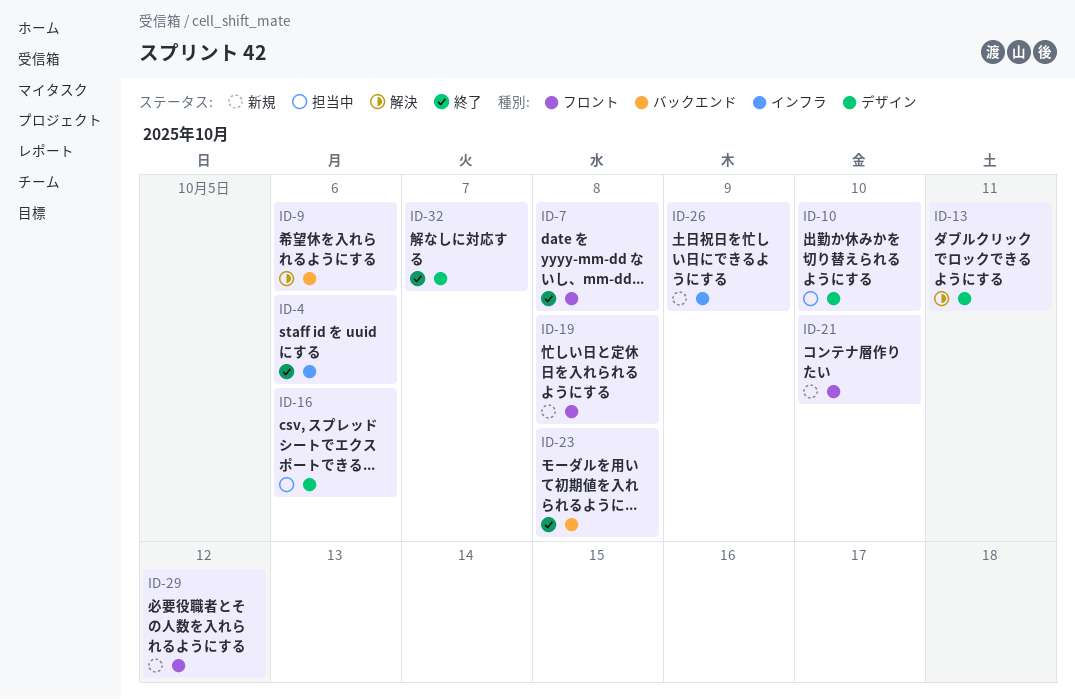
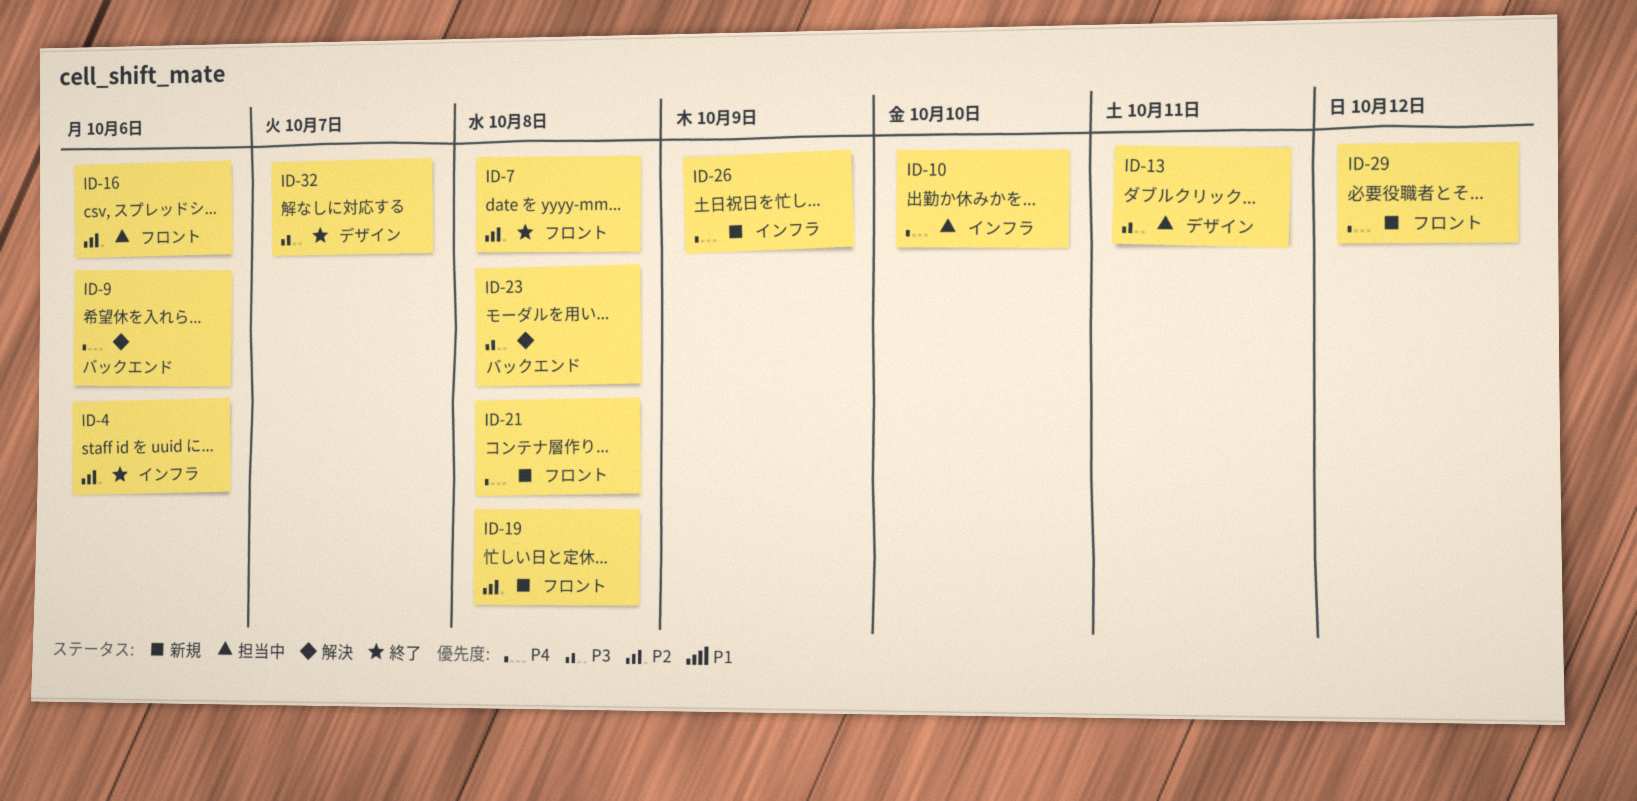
ID-10, label: デザイン -> インフラ
ID-13, status: 解決 -> 担当中
ID-16, label: デザイン -> フロント
ID-21, due: Oct 10 -> Oct 8
ID-23, status: 終了 -> 解決

